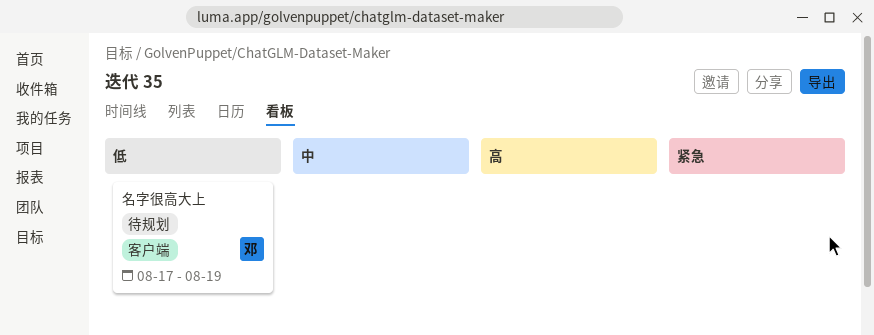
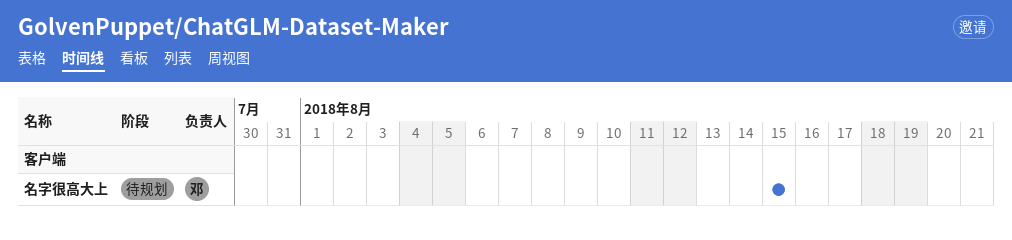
名字很高大上, start: Aug 17 -> Aug 15
名字很高大上, due: Aug 19 -> Aug 15

